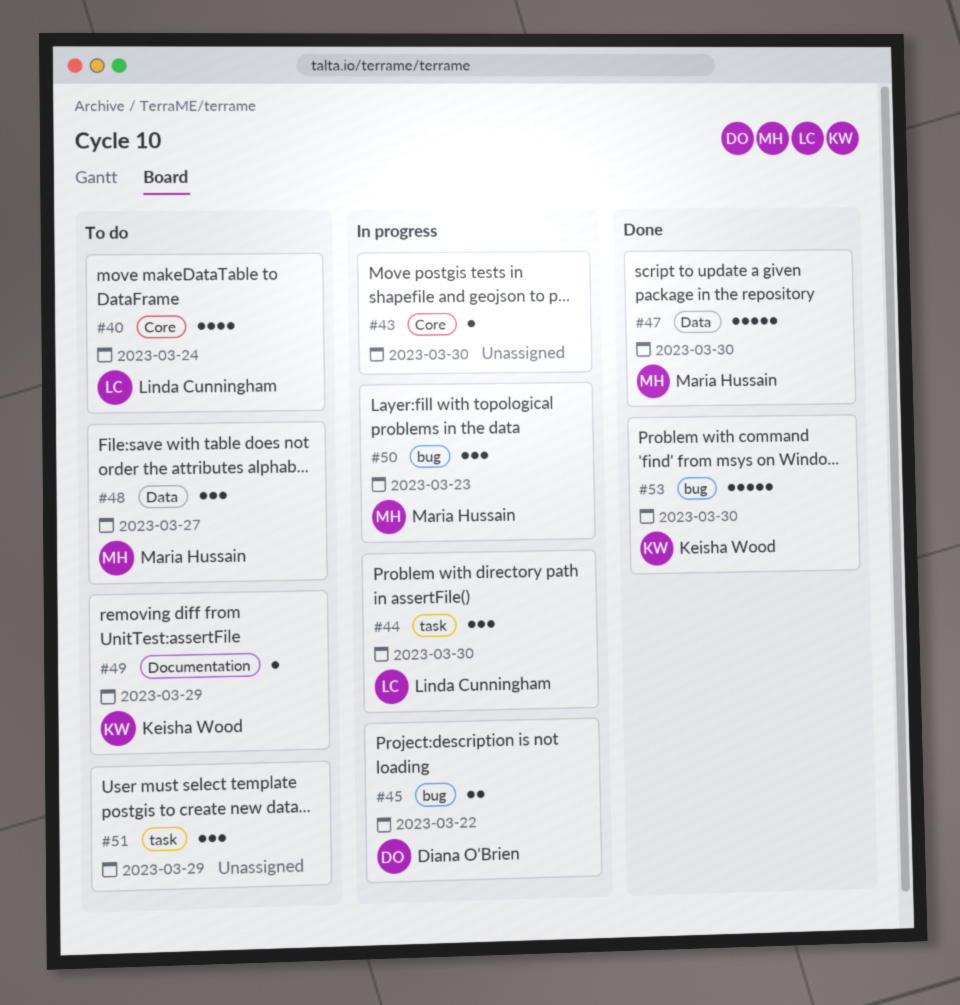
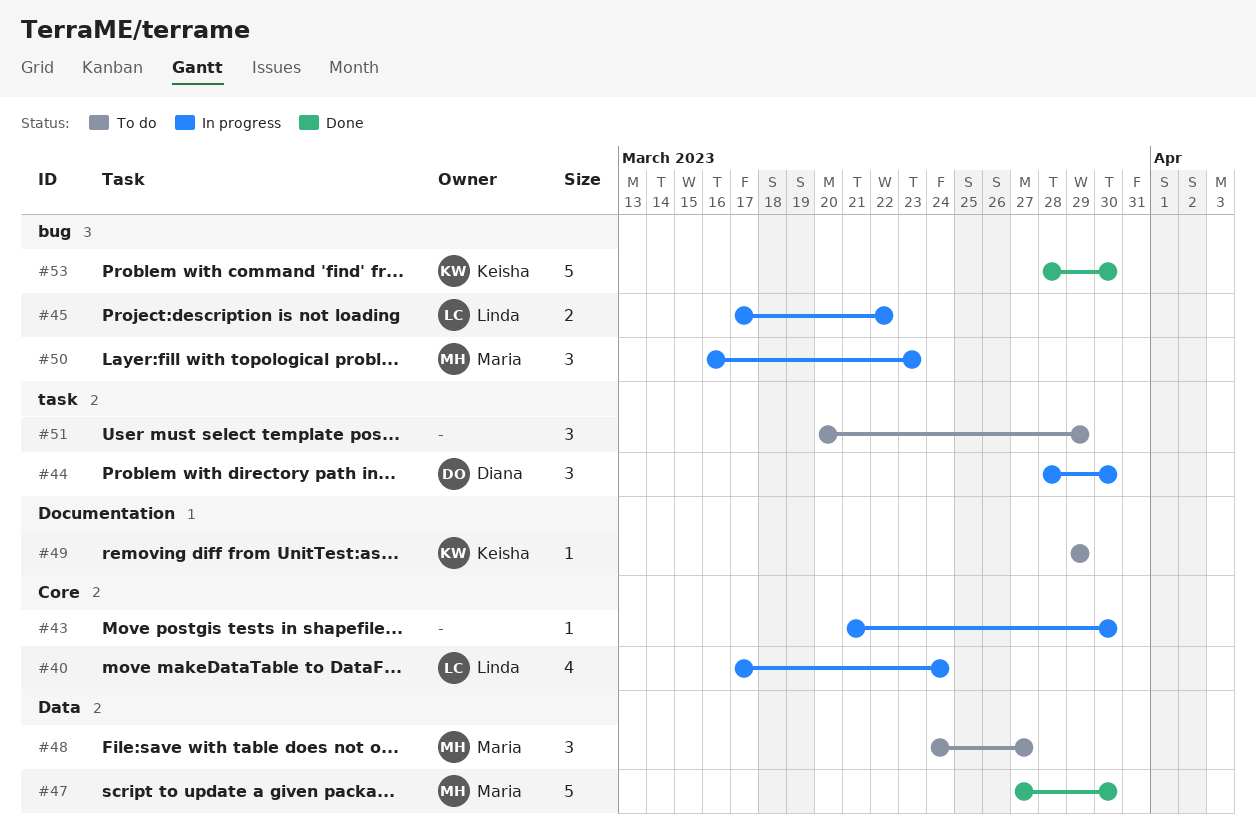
#40, status: To do -> In progress
#44, owner: Linda Cunningham -> Diana O'Brien
#45, owner: Diana O'Brien -> Linda Cunningham

